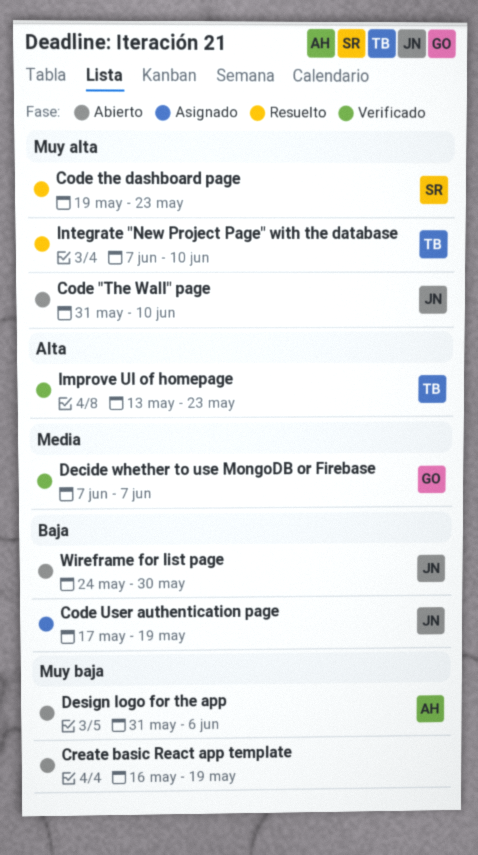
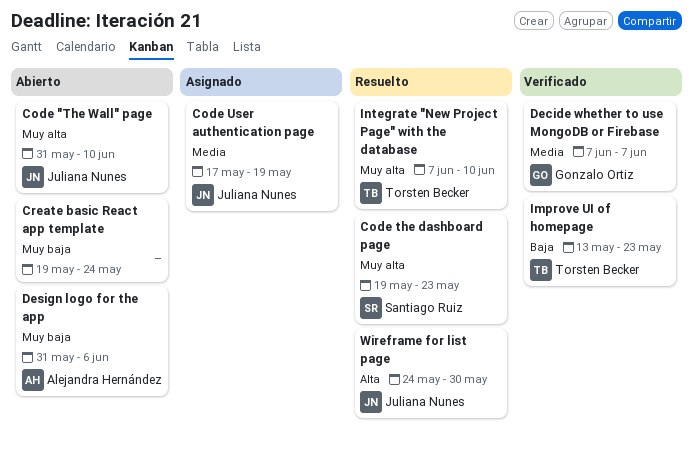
Code User authentication page, priority: Baja -> Media
Create basic React app template, start: May 16 -> May 19
Create basic React app template, due: May 19 -> May 24
Improve UI of homepage, priority: Alta -> Baja
Wireframe for list page, status: Abierto -> Resuelto
Wireframe for list page, priority: Baja -> Alta

